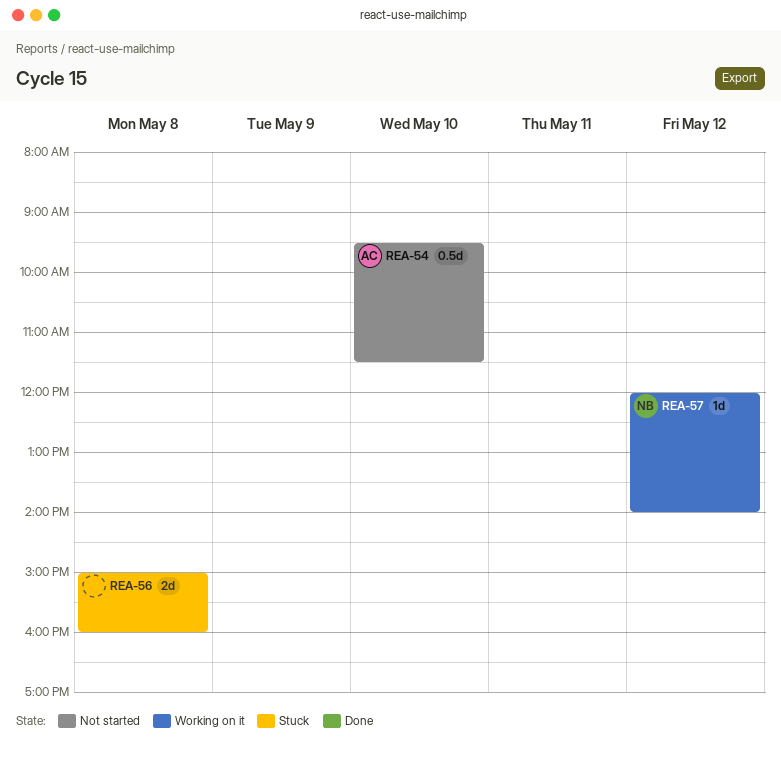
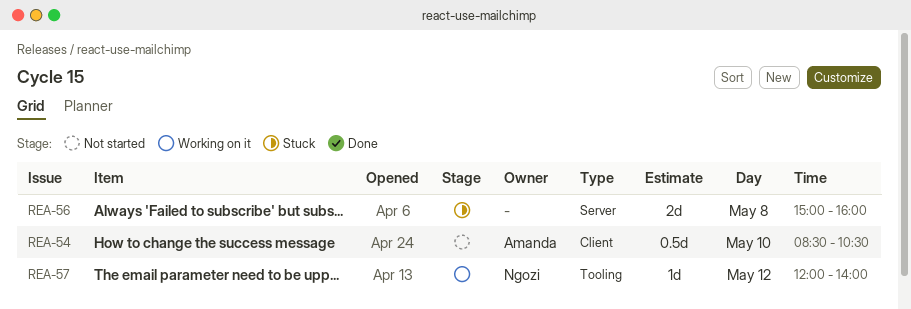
REA-54, begins: 09:30 -> 08:30
REA-54, ends: 11:30 -> 10:30

